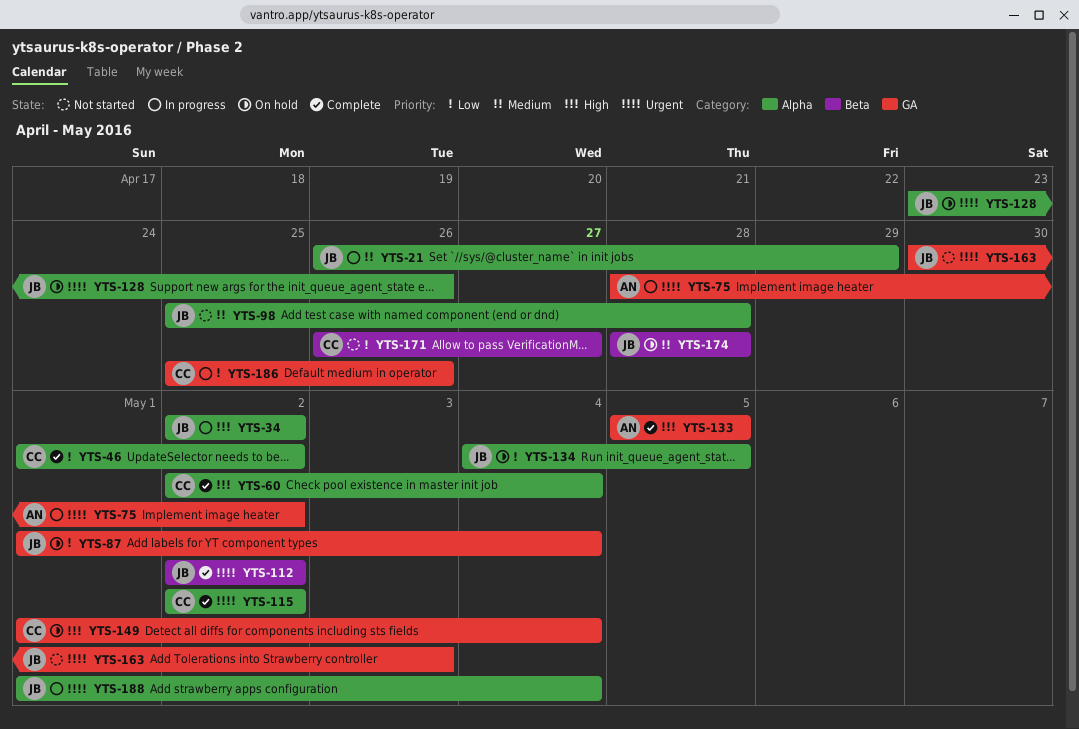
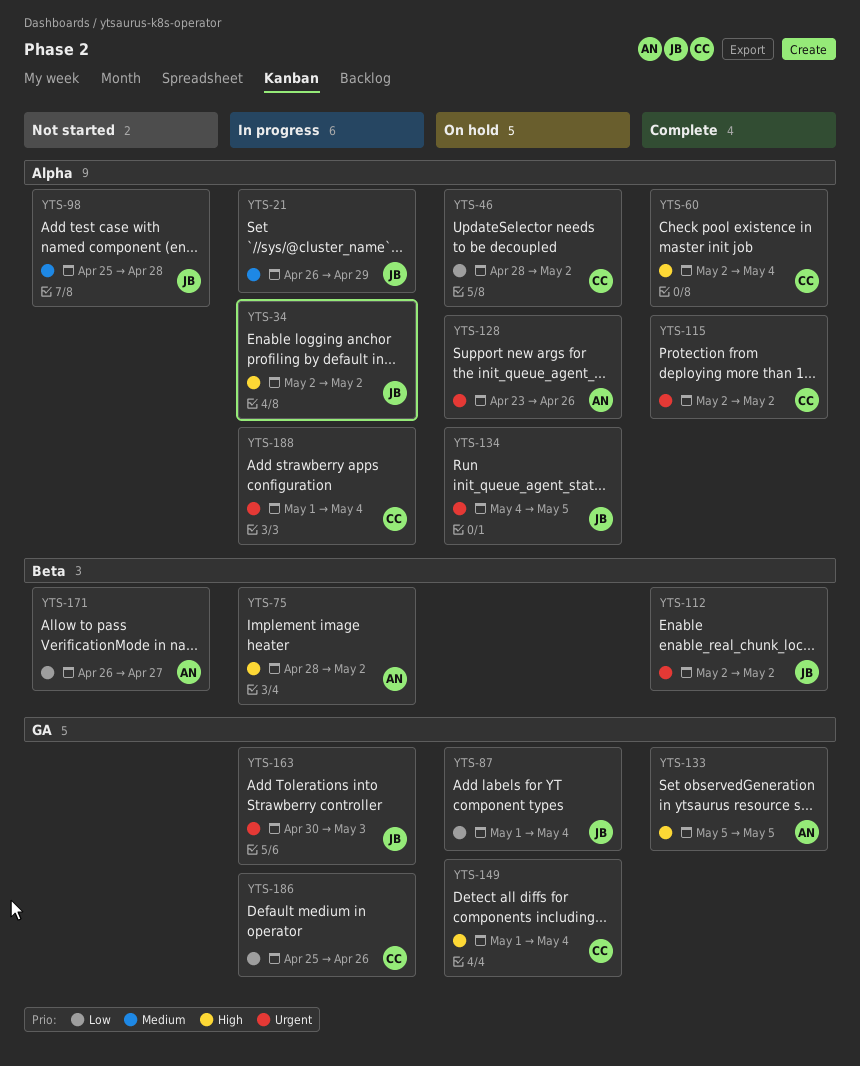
YTS-46, status: Complete -> On hold
YTS-46, start: May 1 -> Apr 28
YTS-75, priority: Urgent -> High
YTS-75, label: GA -> Beta
YTS-128, owner: JB -> AN
YTS-134, priority: Low -> Urgent
YTS-163, status: Not started -> In progress
YTS-171, owner: CC -> AN
YTS-174: present -> none
YTS-188, owner: JB -> CC

